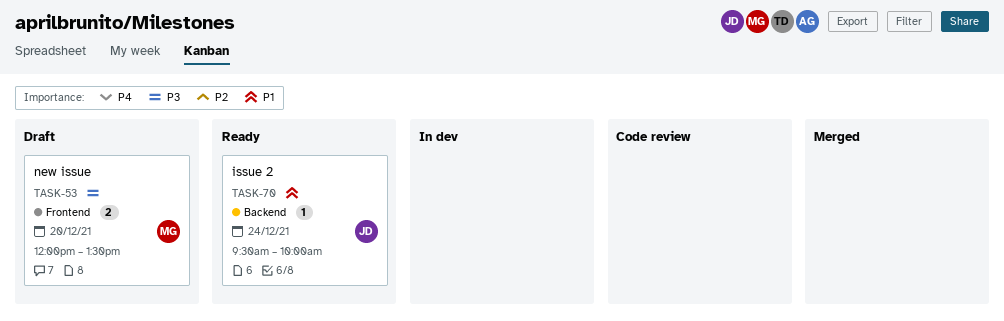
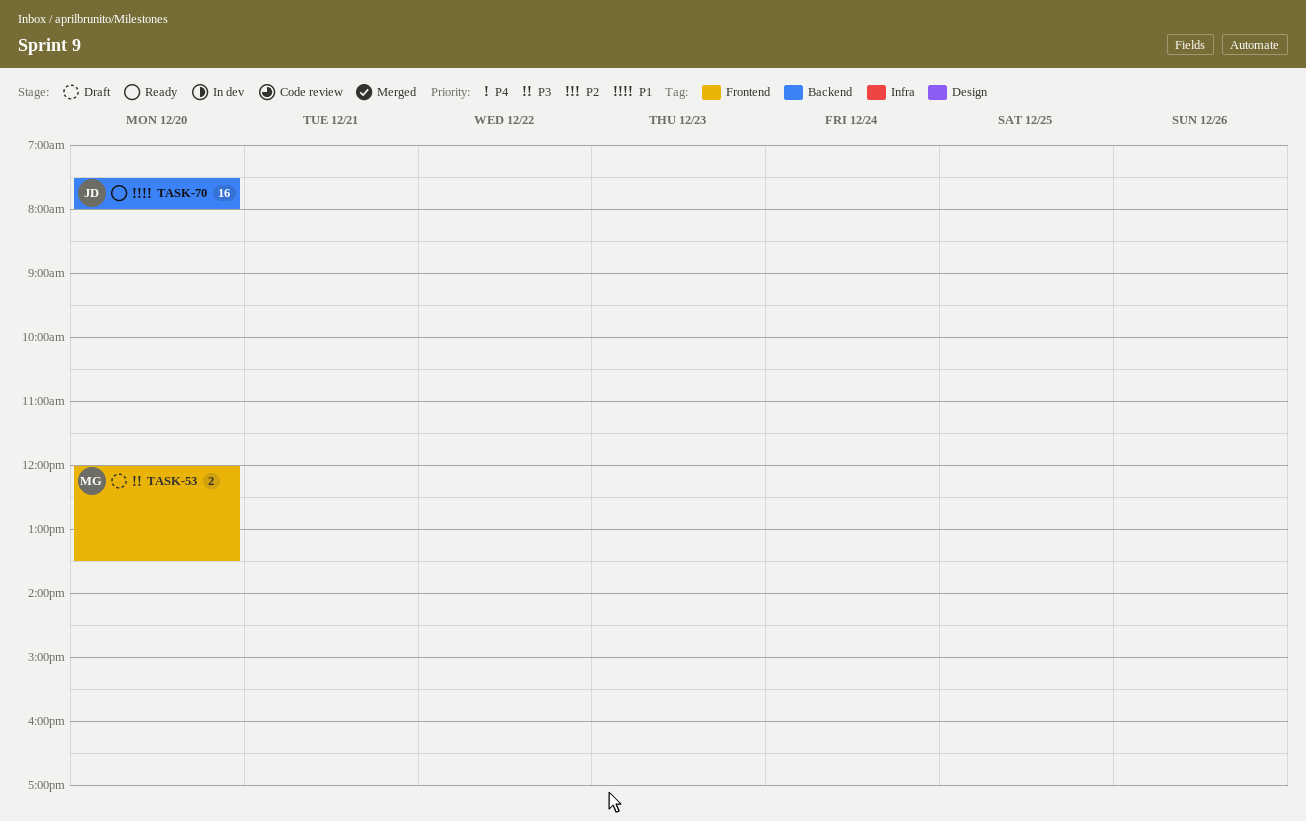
TASK-70, estimate: 1 -> 16
TASK-70, day: Dec 24 -> Dec 20
TASK-70, begins: 09:30 -> 07:30
TASK-70, ends: 10:00 -> 08:00

